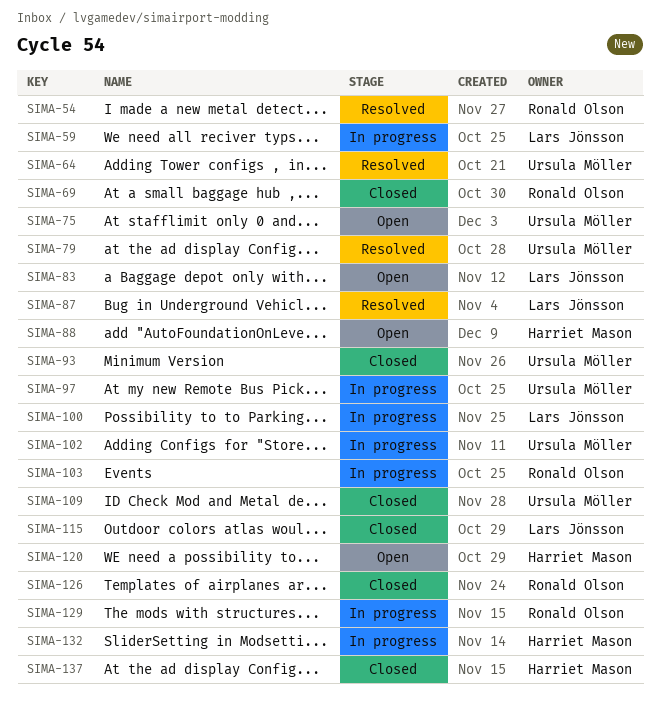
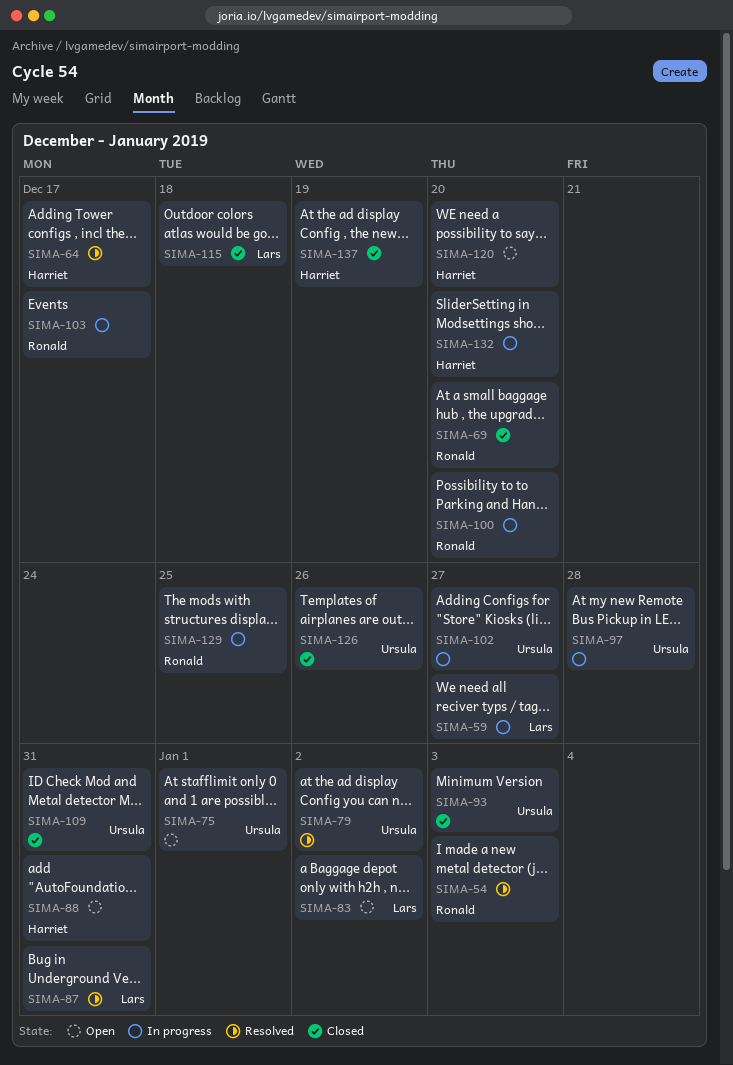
SIMA-64, owner: Ursula Möller -> Harriet Mason
SIMA-100, owner: Lars Jönsson -> Ronald Olson
SIMA-126, owner: Ronald Olson -> Ursula Möller

